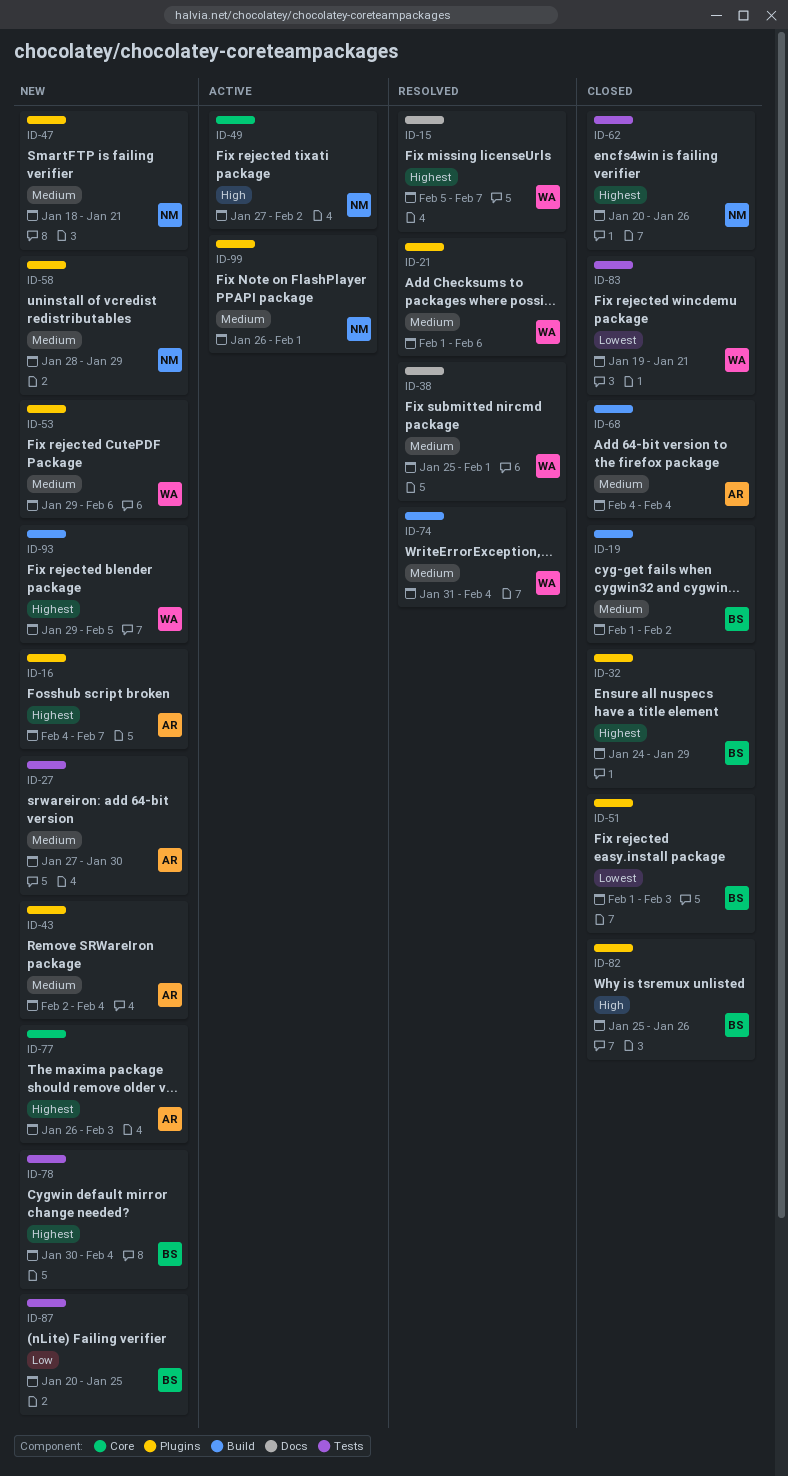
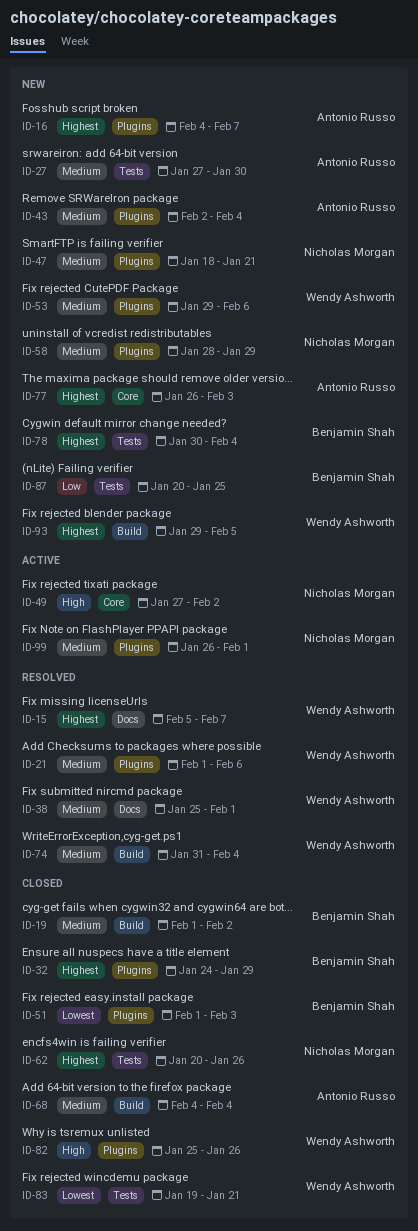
ID-82, owner: Benjamin Shah -> Wendy Ashworth

